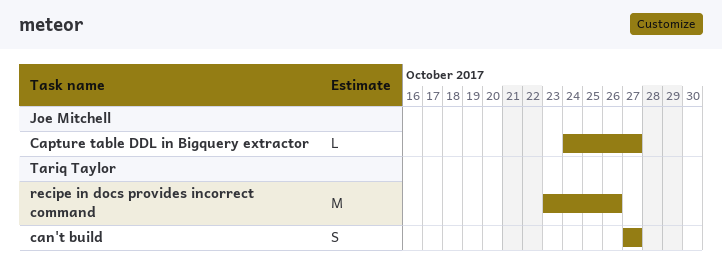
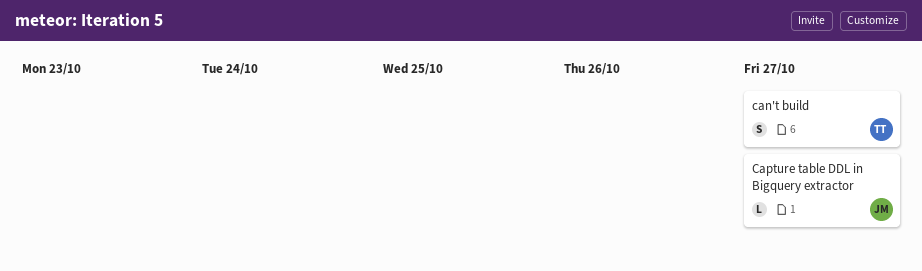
recipe in docs provides incorrect command: present -> none

